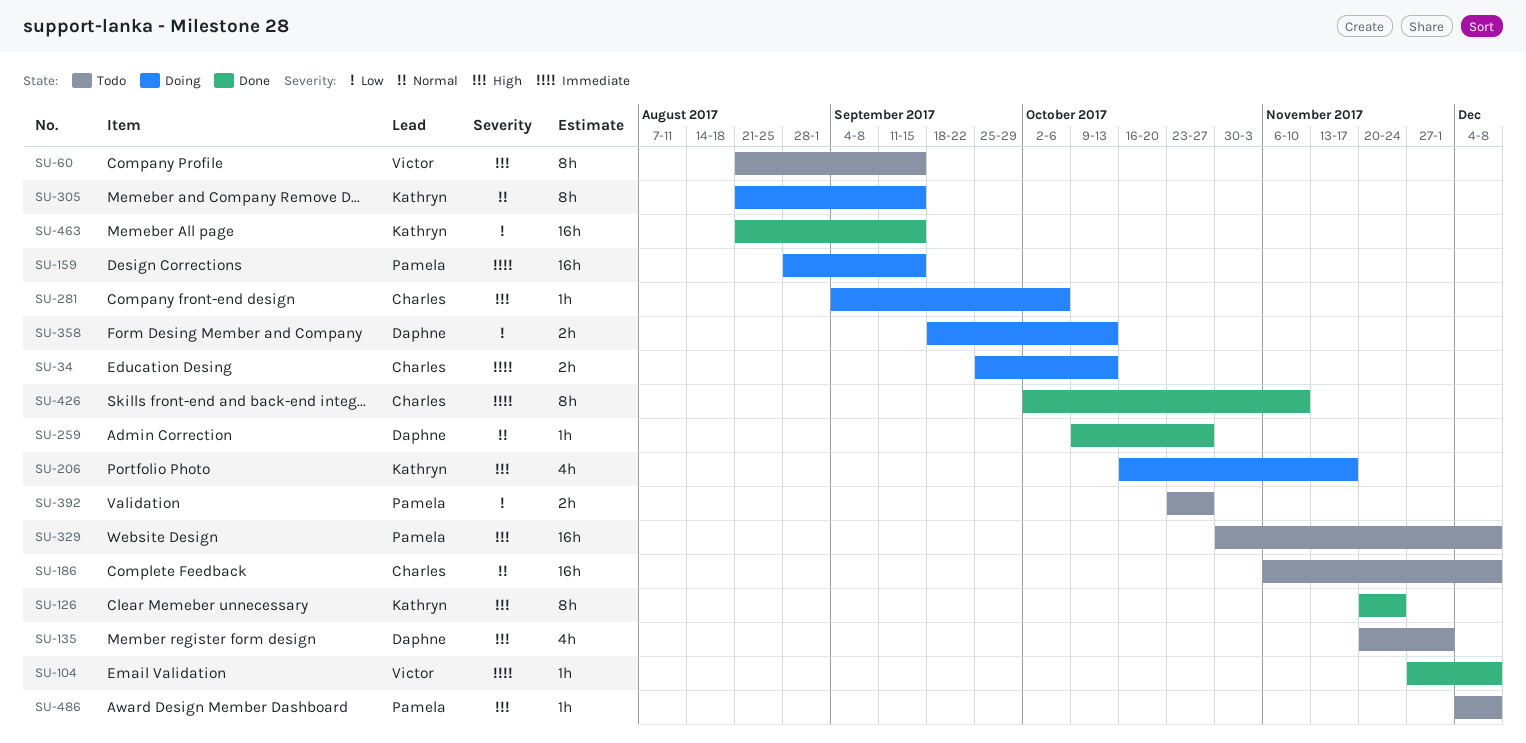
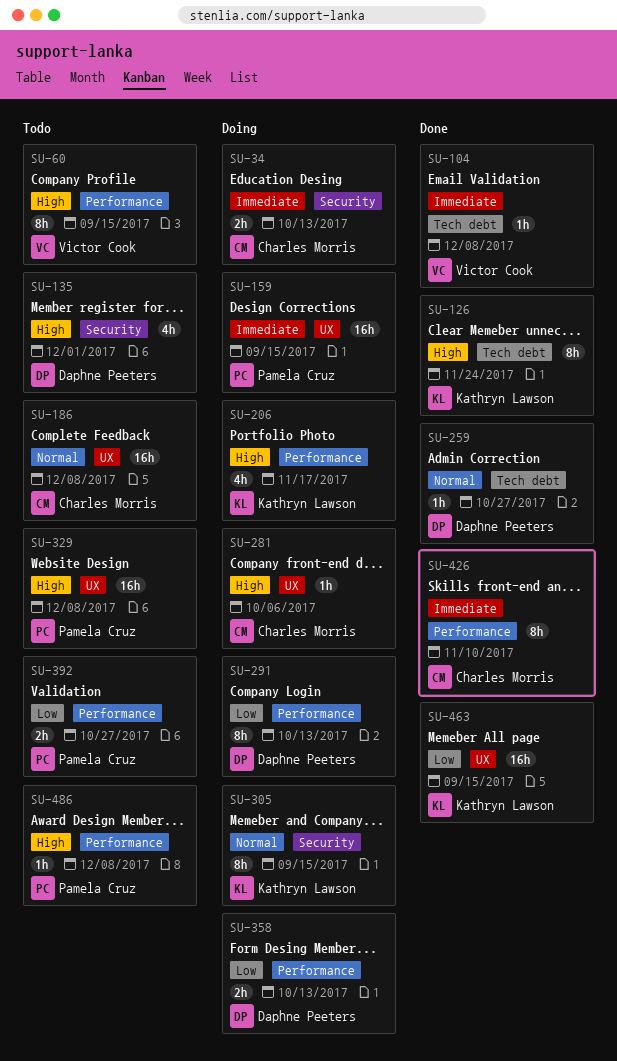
SU-291: none -> present

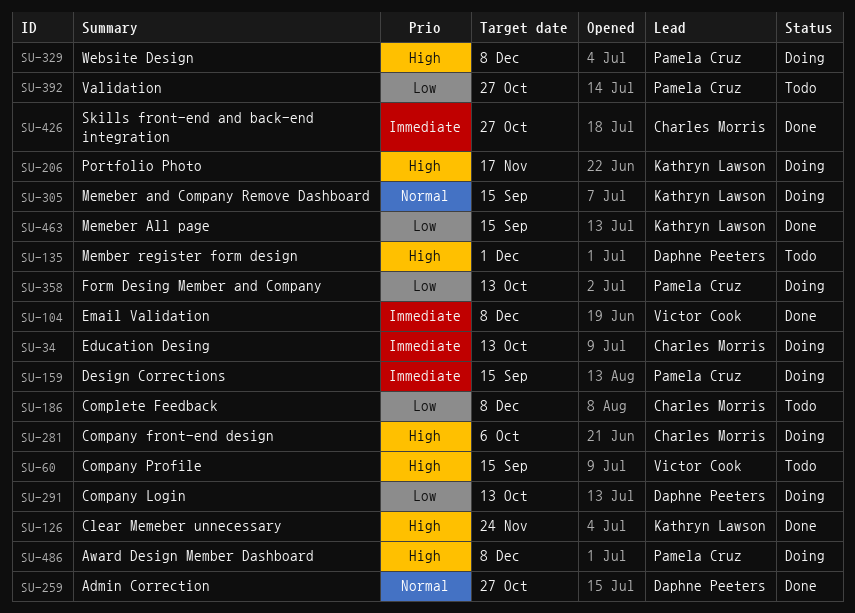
SU-186, priority: Normal -> Low
SU-329, status: Todo -> Doing
SU-358, owner: Daphne Peeters -> Pamela Cruz
SU-426, due: Nov 10 -> Oct 27
SU-486, status: Todo -> Doing

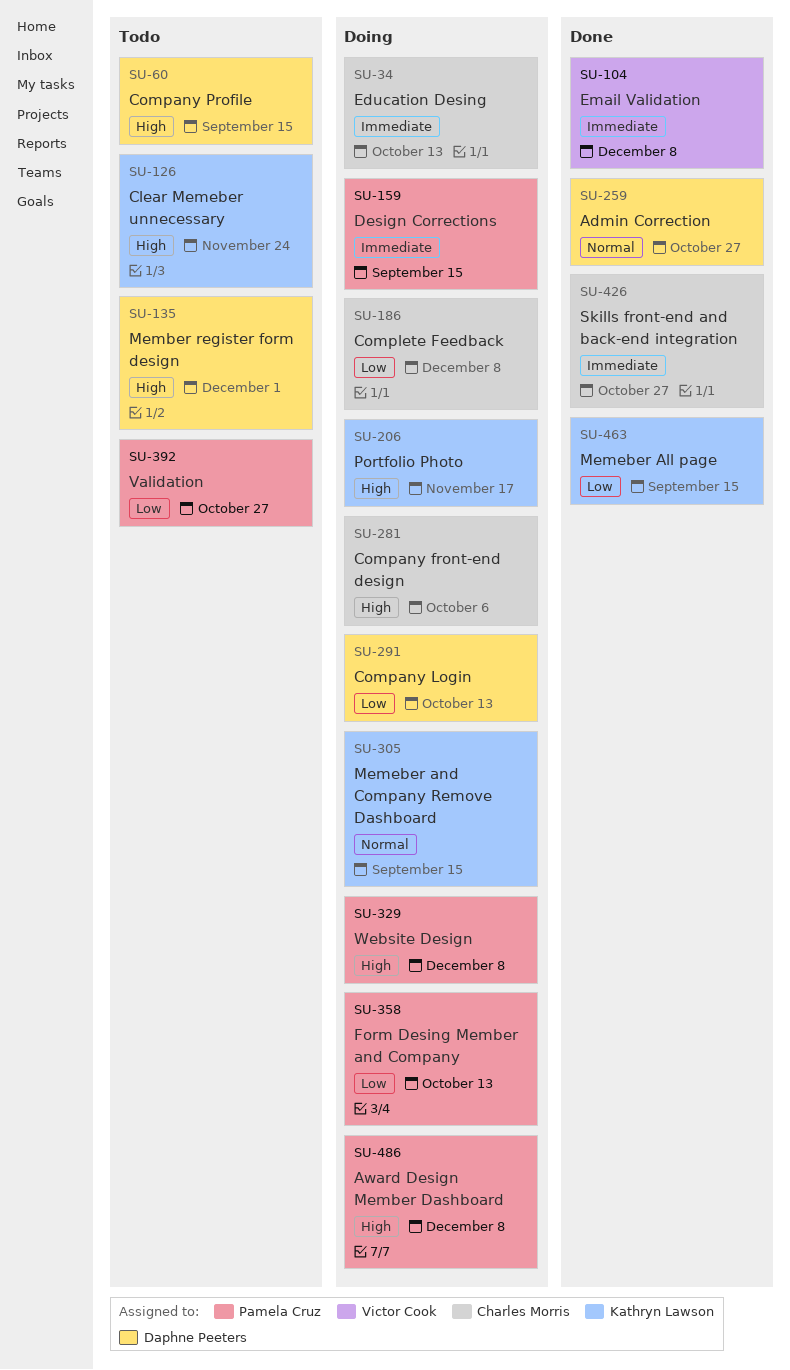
SU-60, owner: Victor Cook -> Daphne Peeters
SU-126, status: Done -> Todo
SU-186, status: Todo -> Doing

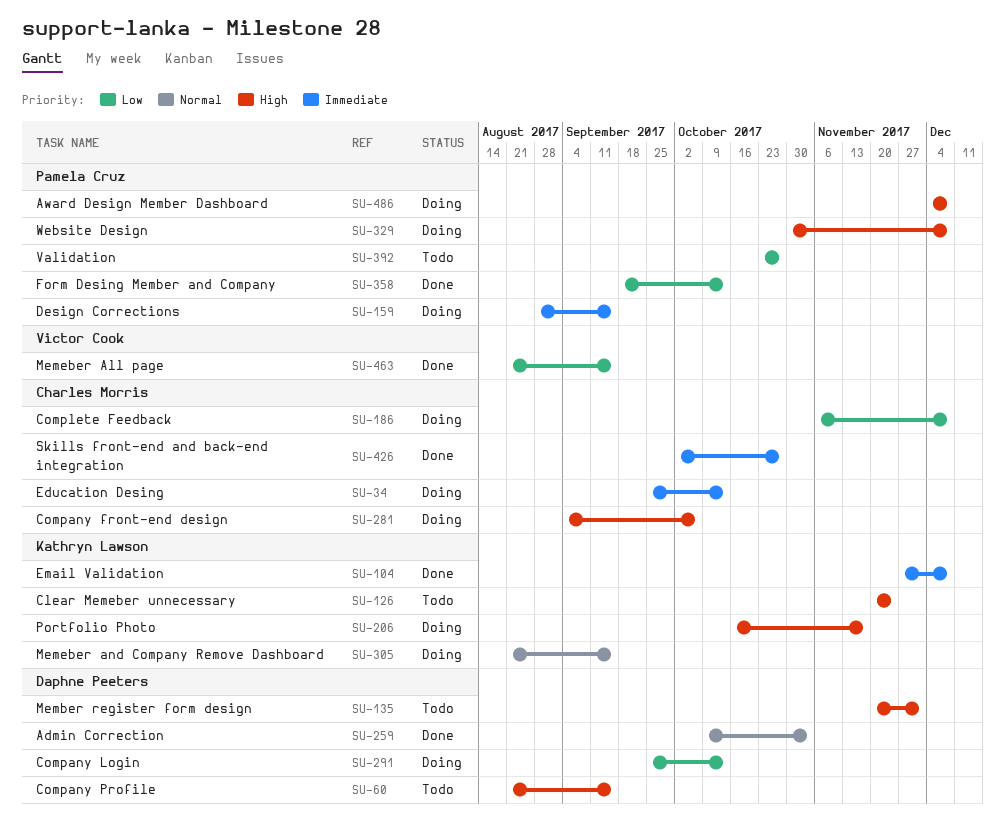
SU-104, owner: Victor Cook -> Kathryn Lawson
SU-259, due: Oct 27 -> Nov 3
SU-358, status: Doing -> Done
SU-463, owner: Kathryn Lawson -> Victor Cook

